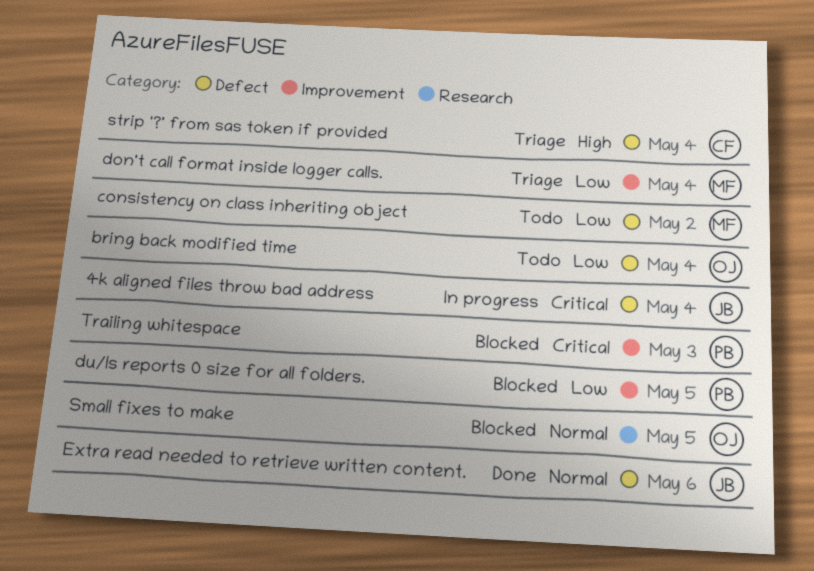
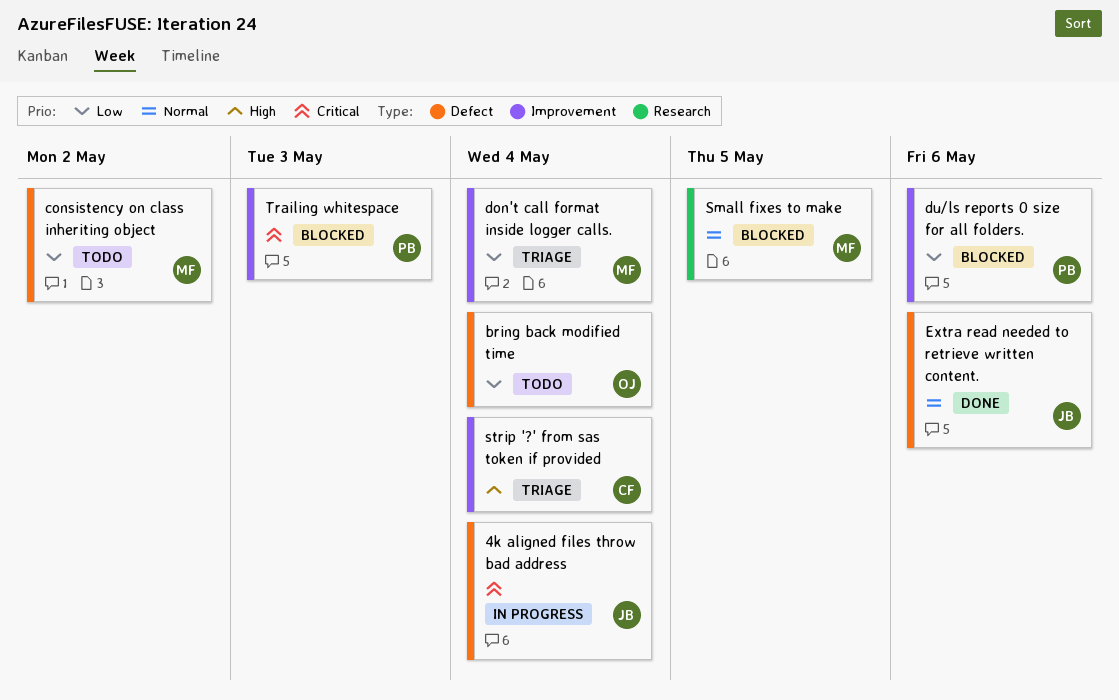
du/ls reports 0 size for all folders., due: May 5 -> May 6
Small fixes to make, owner: OJ -> MF
strip '?' from sas token if provided, label: Defect -> Improvement

